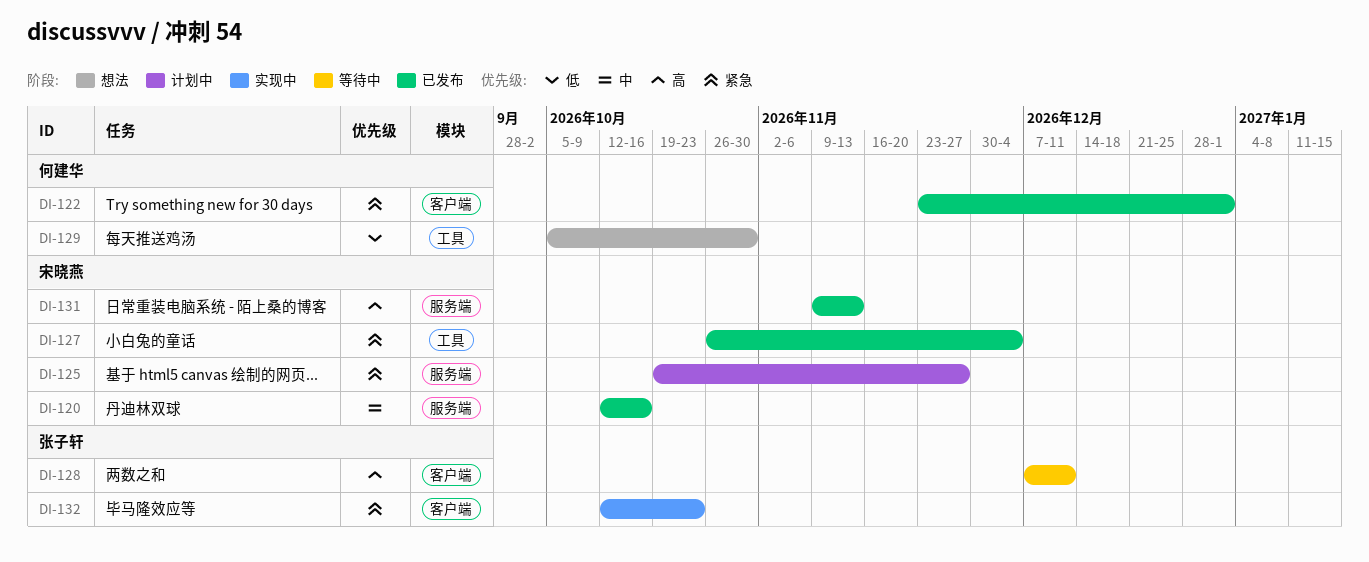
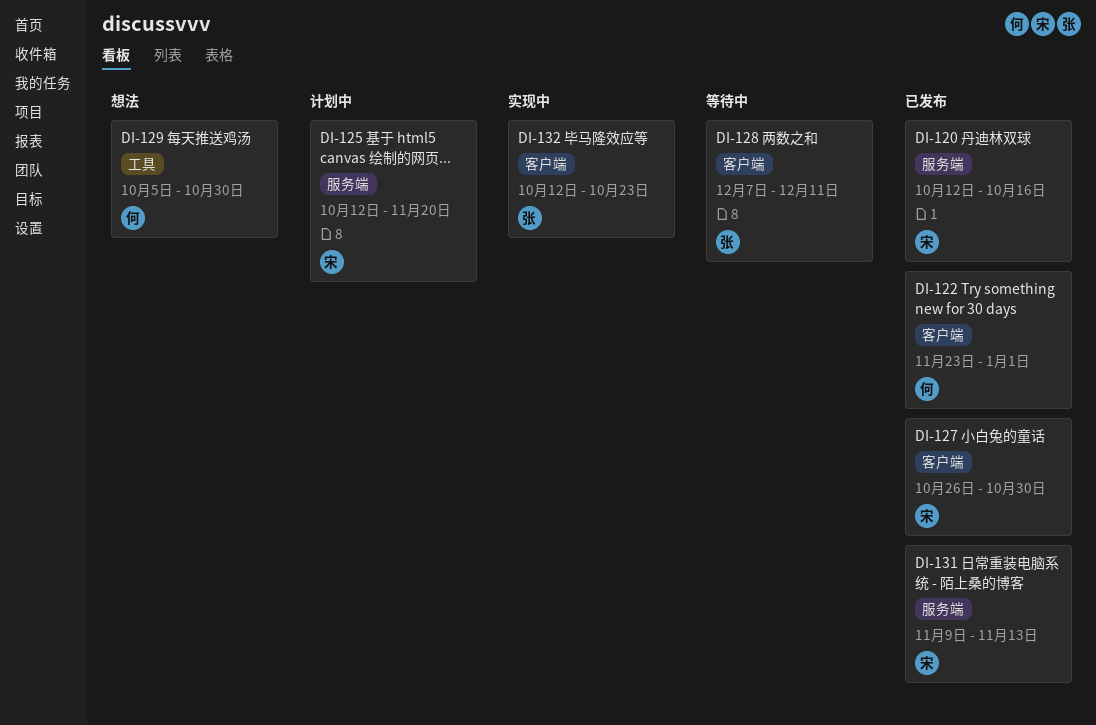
DI-125, start: Oct 19 -> Oct 12
DI-125, due: Nov 27 -> Nov 20
DI-127, label: 工具 -> 客户端
DI-127, due: Dec 4 -> Oct 30

